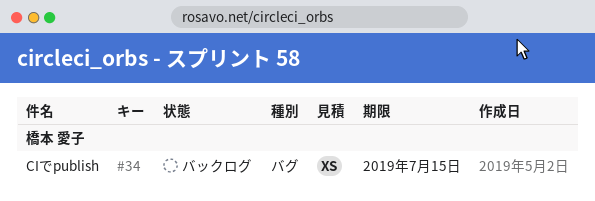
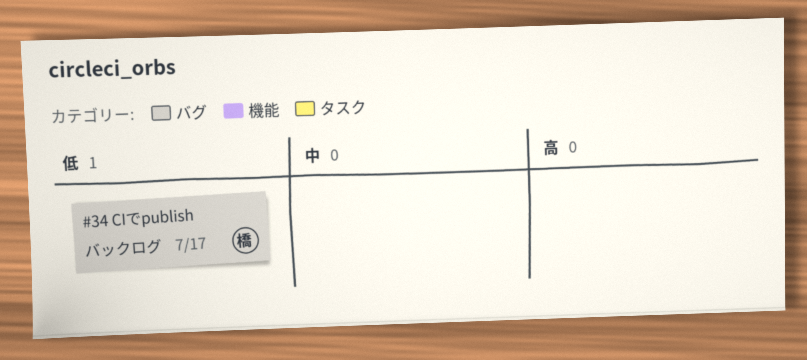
#34, due: Jul 15 -> Jul 17

